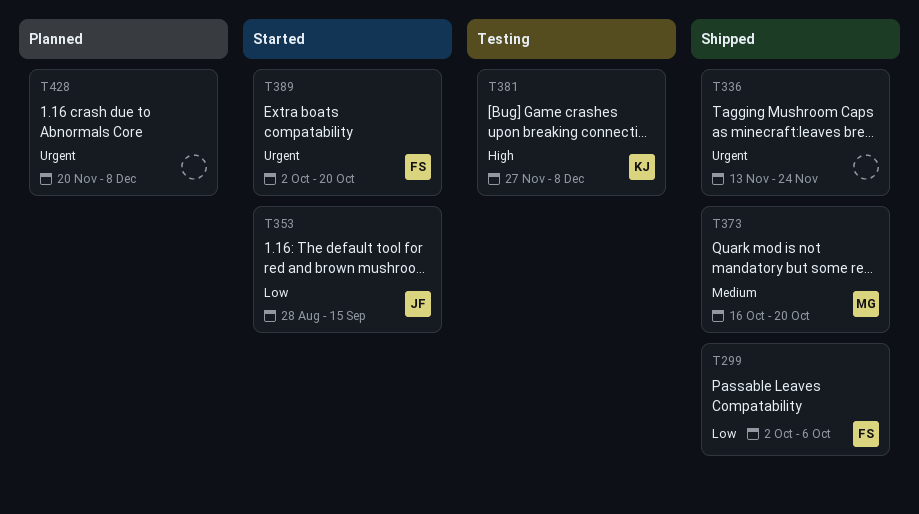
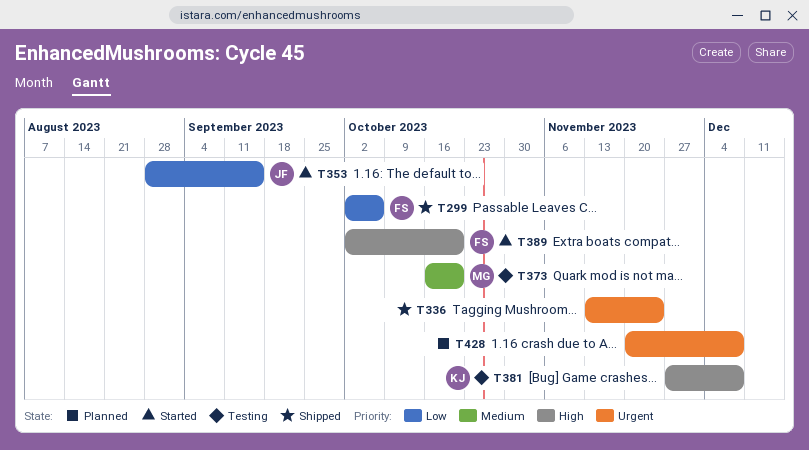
T373, status: Shipped -> Testing
T389, priority: Urgent -> High

